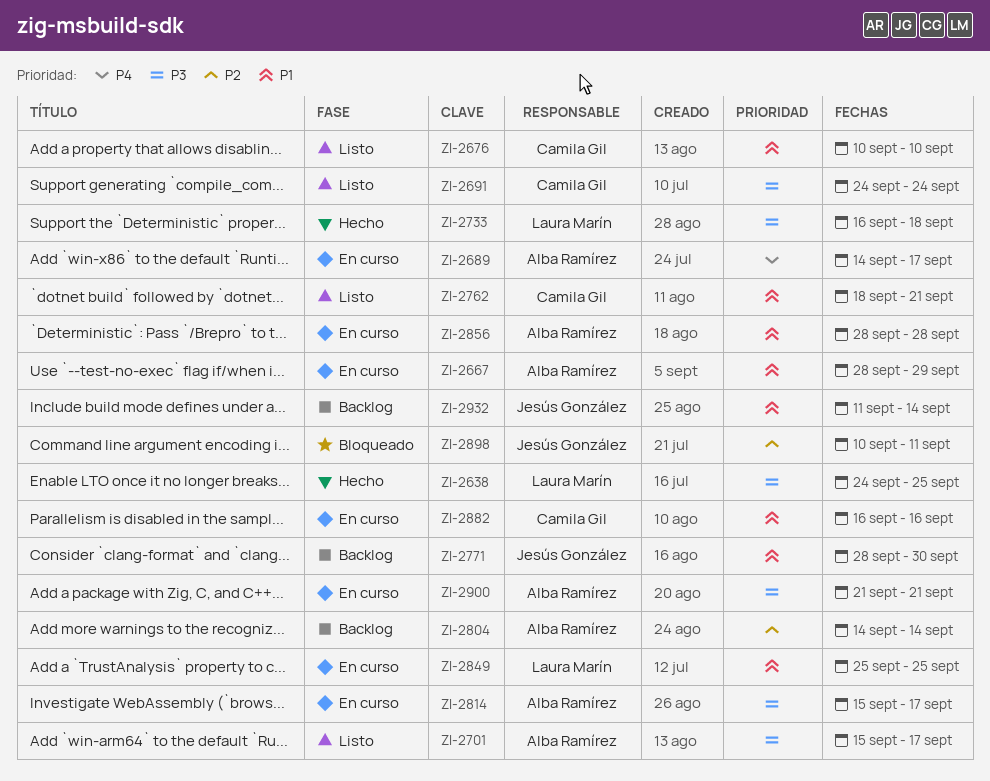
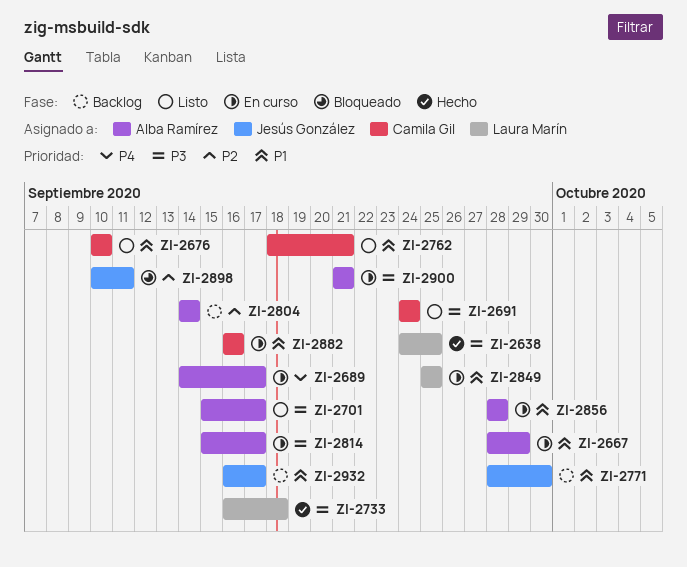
ZI-2932, start: Sep 11 -> Sep 16
ZI-2932, due: Sep 14 -> Sep 17

